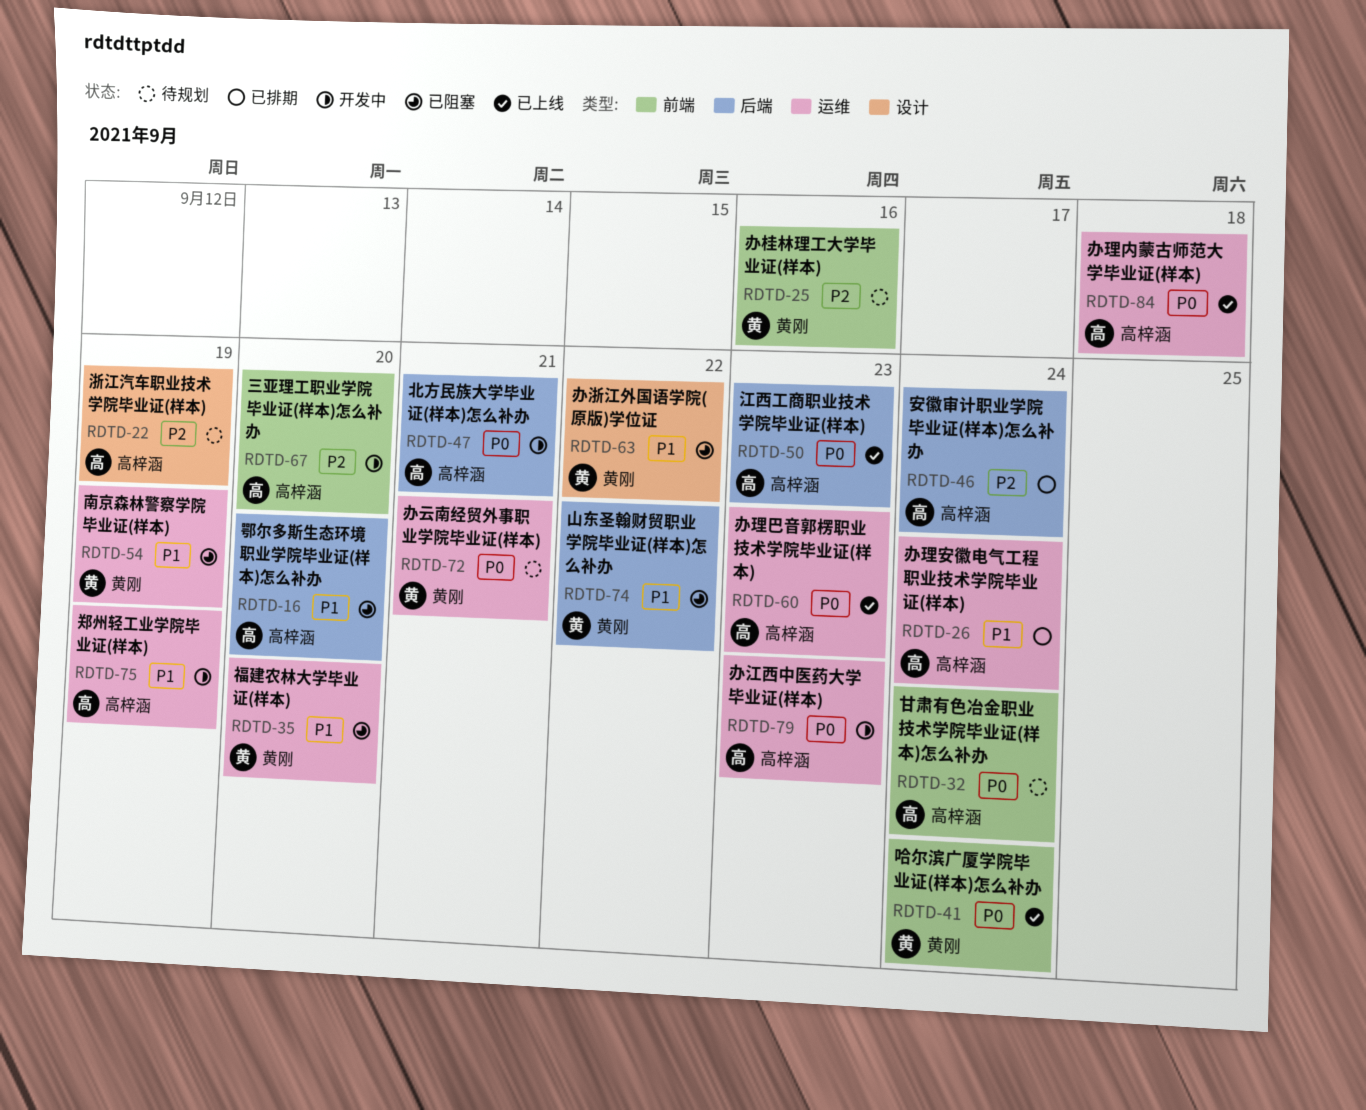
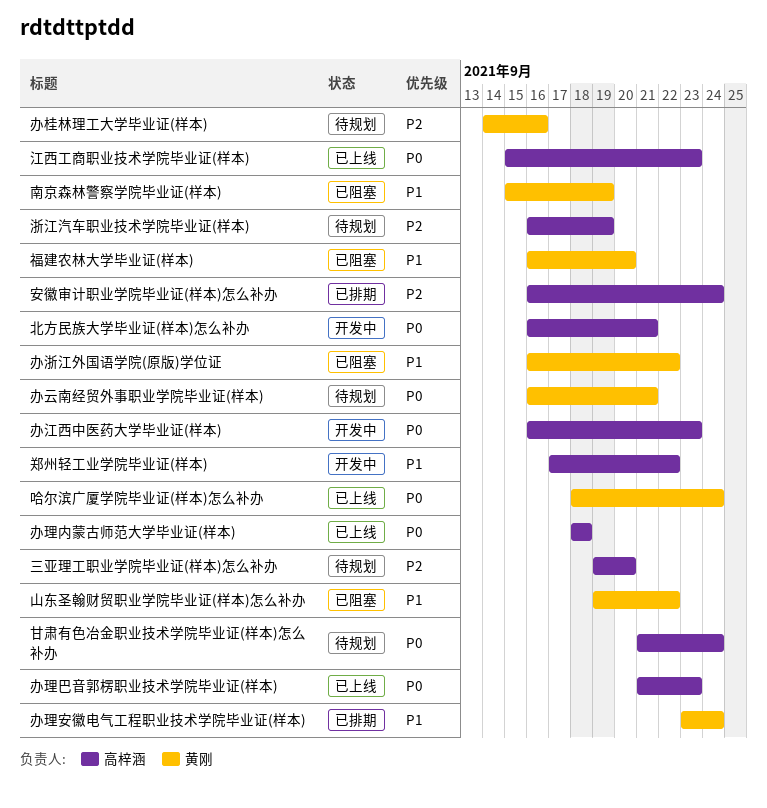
三亚理工职业学院毕业证(样本)怎么补办, status: 开发中 -> 待规划
办理安徽电气工程职业技术学院毕业证(样本), owner: 高梓涵 -> 黄刚
郑州轻工业学院毕业证(样本), due: Sep 19 -> Sep 22
鄂尔多斯生态环境职业学院毕业证(样本)怎么补办: present -> none

